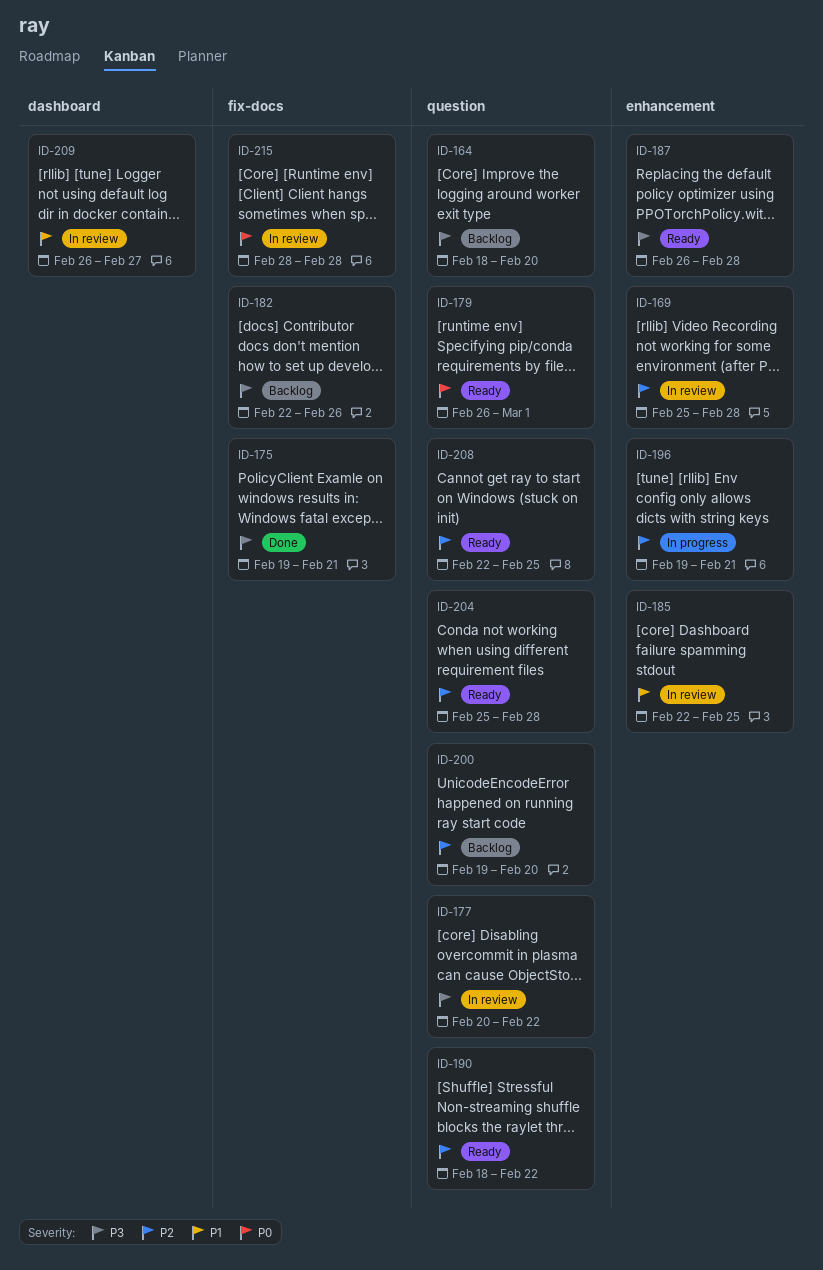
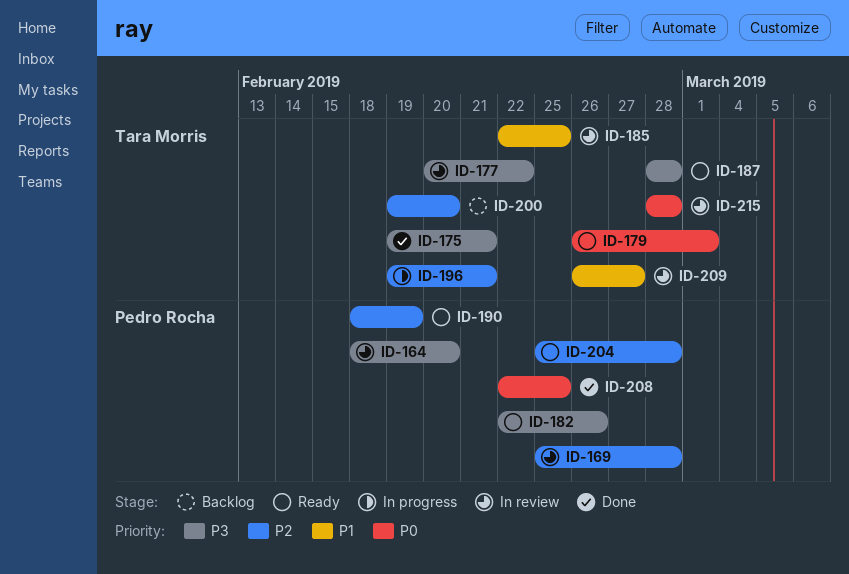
ID-164, status: Backlog -> In review
ID-182, status: Backlog -> Ready
ID-187, start: Feb 26 -> Feb 28
ID-190, due: Feb 22 -> Feb 19
ID-208, status: Ready -> Done
ID-208, priority: P2 -> P0

